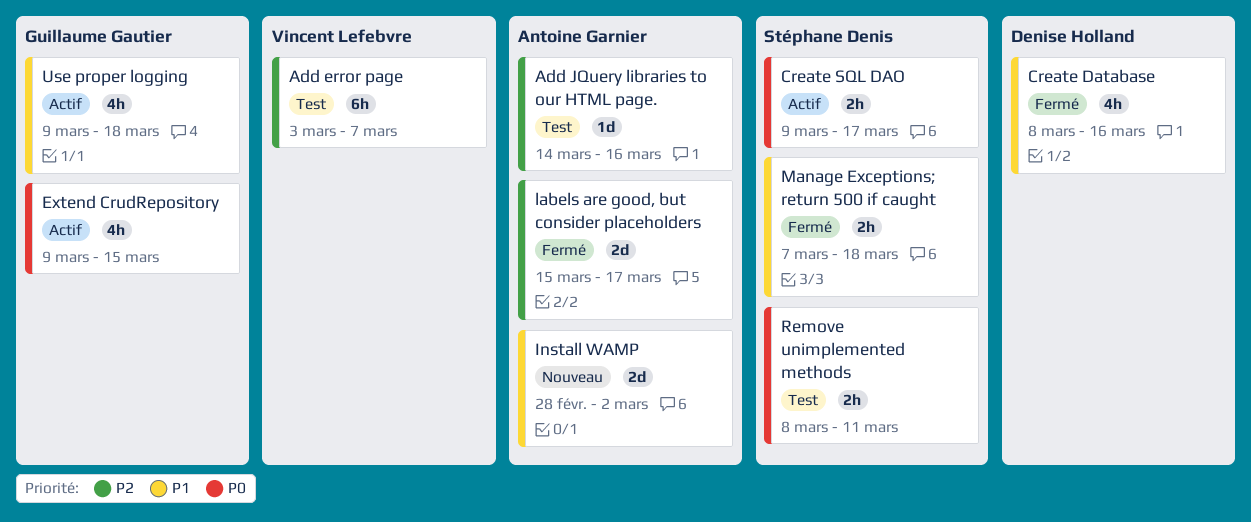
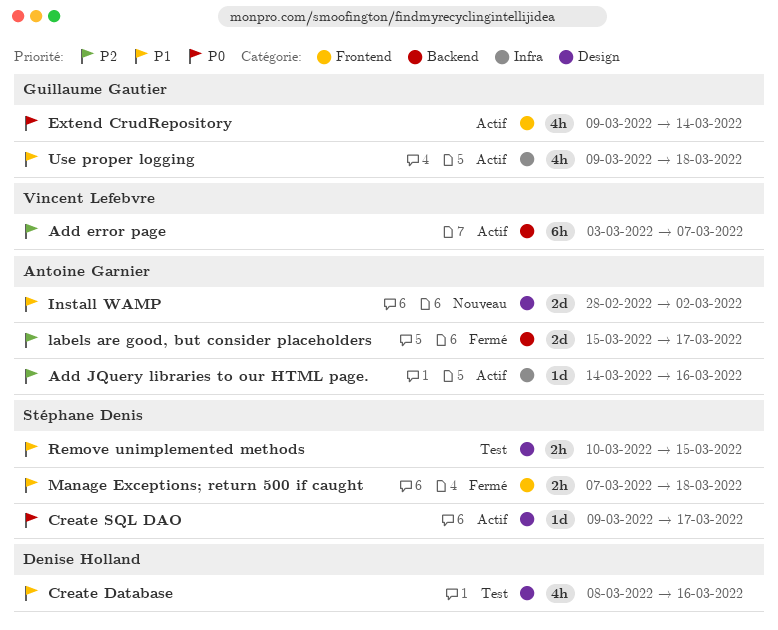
Add error page, status: Test -> Actif
Add JQuery libraries to our HTML page., status: Test -> Actif
Create Database, status: Fermé -> Test
Create SQL DAO, estimate: 2h -> 1d
Extend CrudRepository, due: Mar 15 -> Mar 14
Remove unimplemented methods, priority: P0 -> P1
Remove unimplemented methods, start: Mar 8 -> Mar 10
Remove unimplemented methods, due: Mar 11 -> Mar 15

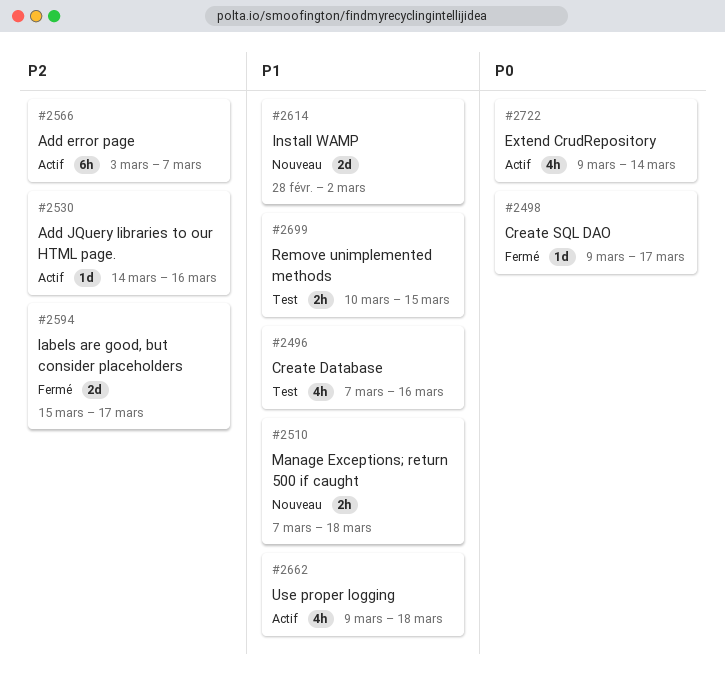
Create Database, start: Mar 8 -> Mar 7
Create SQL DAO, status: Actif -> Fermé
Manage Exceptions; return 500 if caught, status: Fermé -> Nouveau

